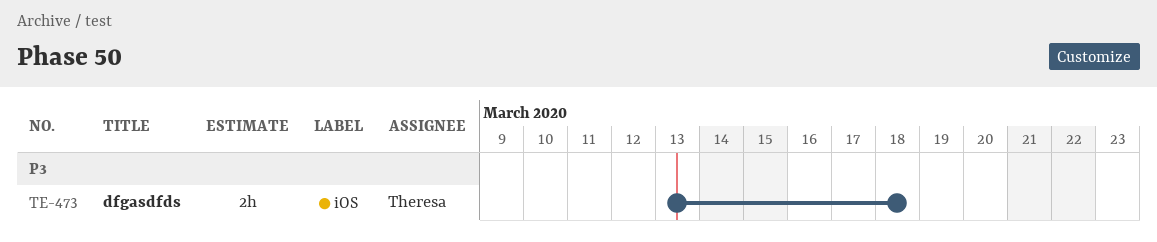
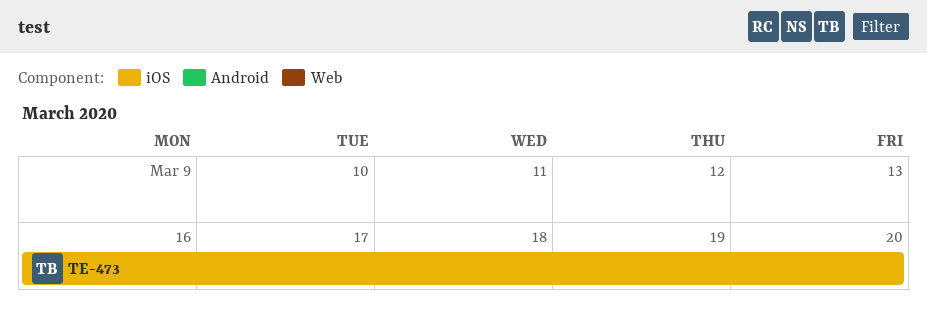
TE-473, start: Mar 13 -> Mar 16
TE-473, due: Mar 18 -> Mar 20

